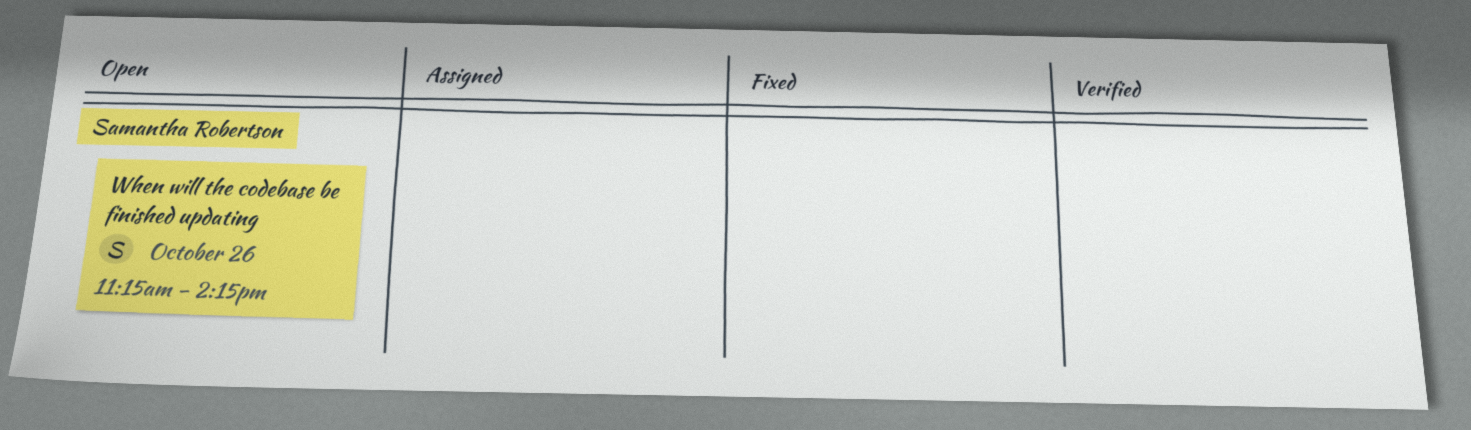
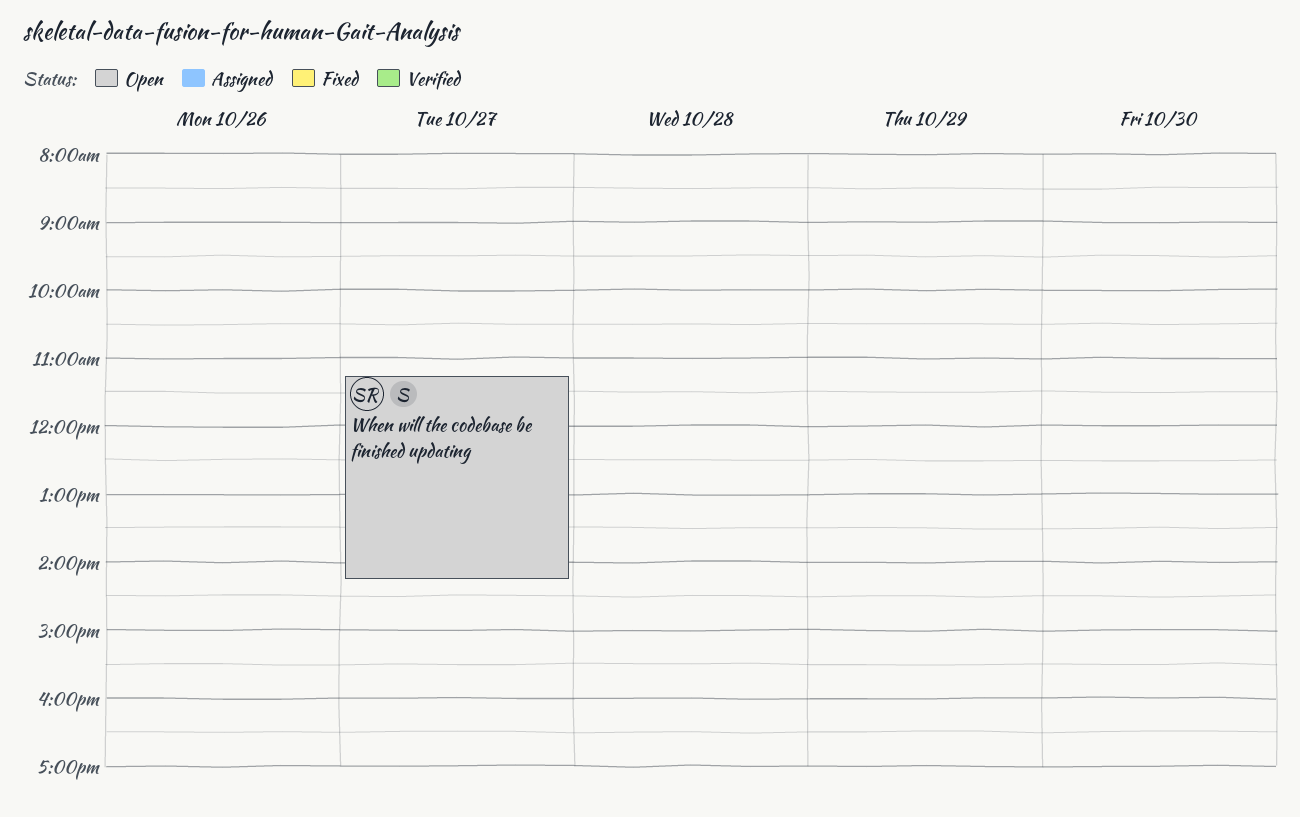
When will the codebase be finished updating, day: Oct 26 -> Oct 27

